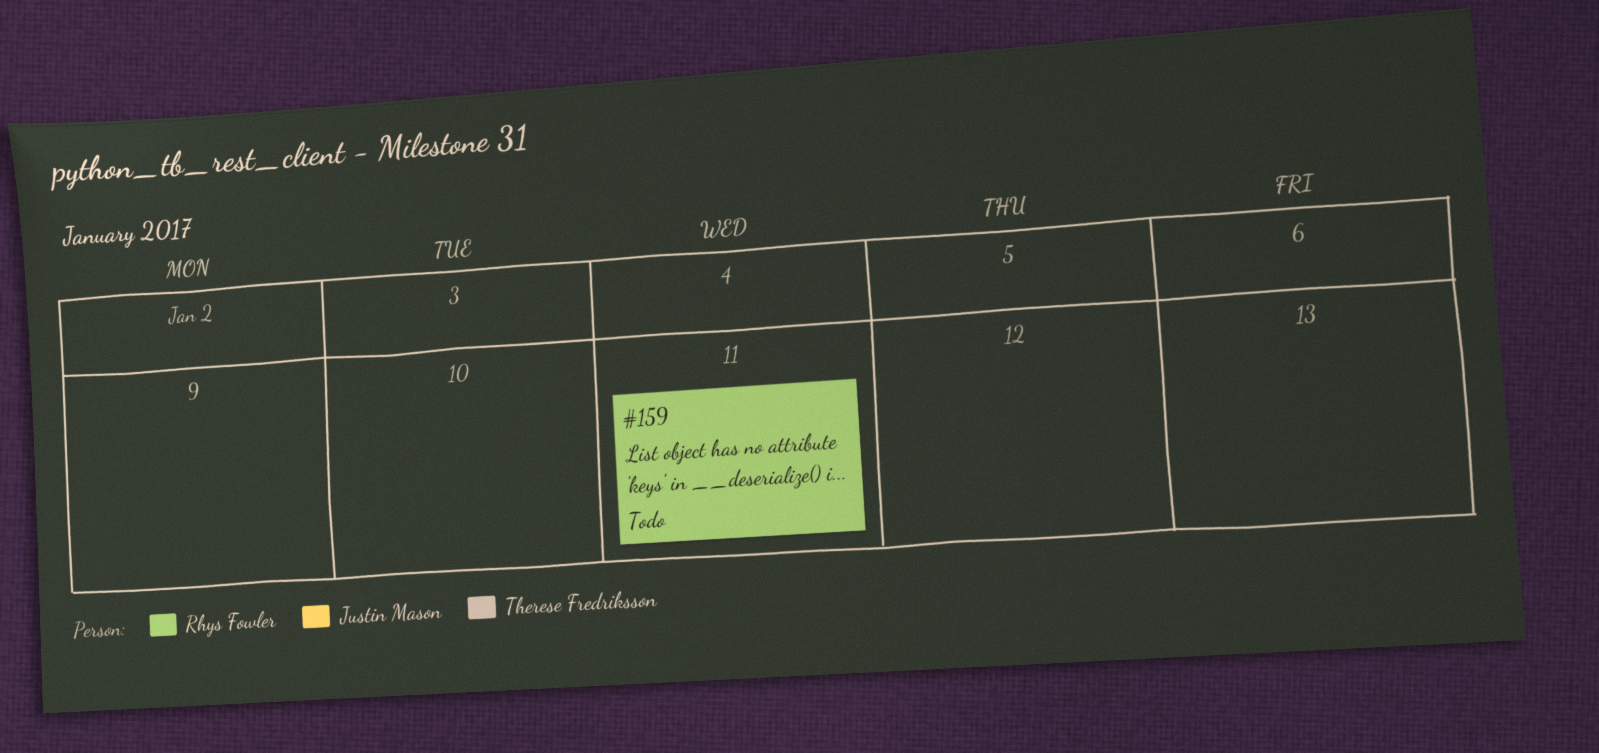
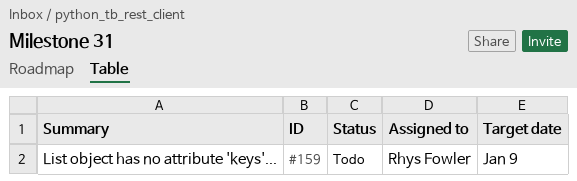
#159, due: Jan 11 -> Jan 9

